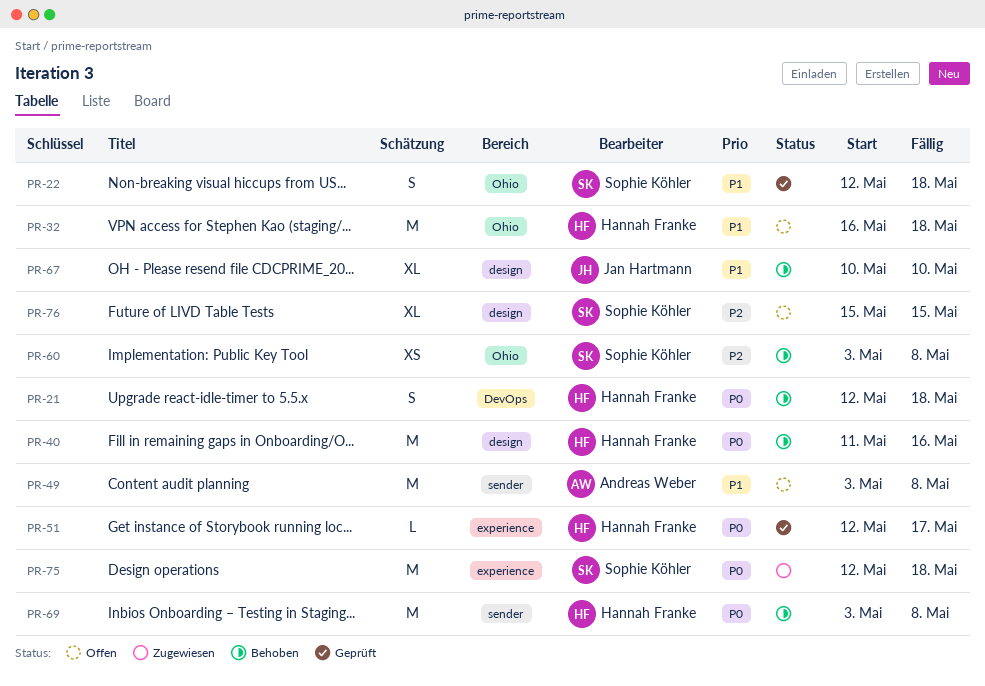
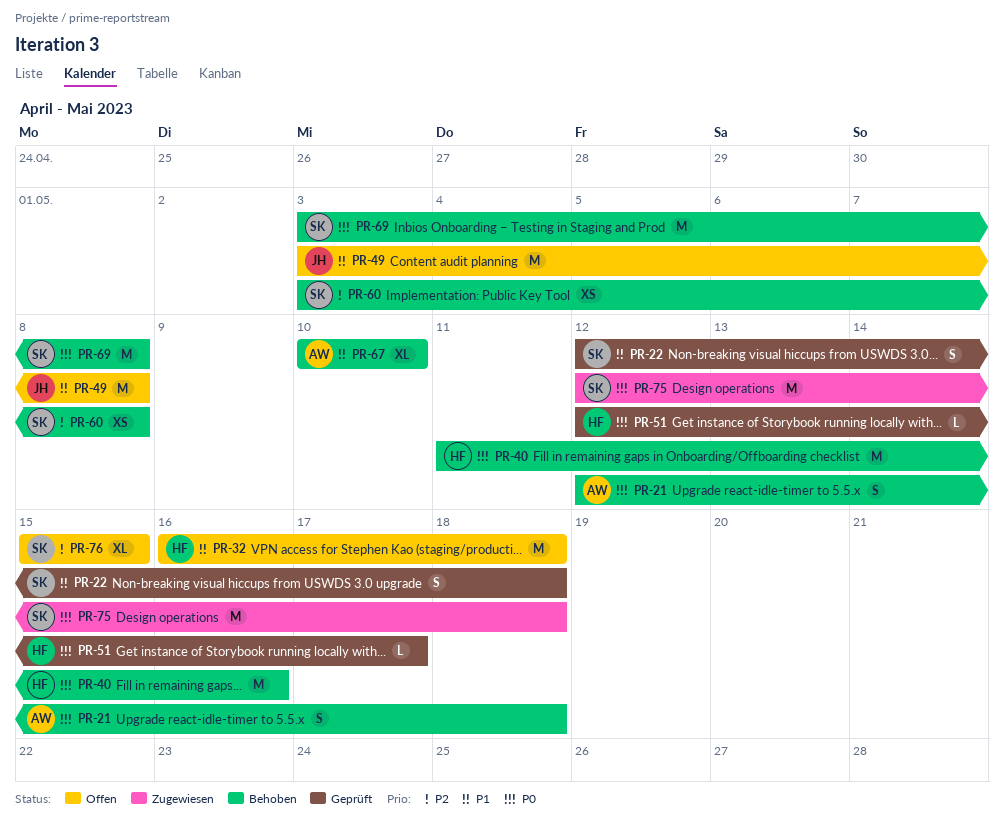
PR-21, owner: Hannah Franke -> Andreas Weber
PR-49, owner: Andreas Weber -> Jan Hartmann
PR-67, owner: Jan Hartmann -> Andreas Weber
PR-69, owner: Hannah Franke -> Sophie Köhler

